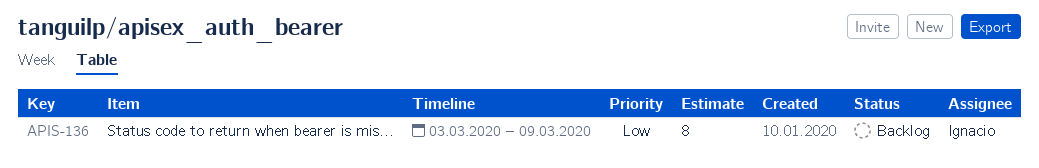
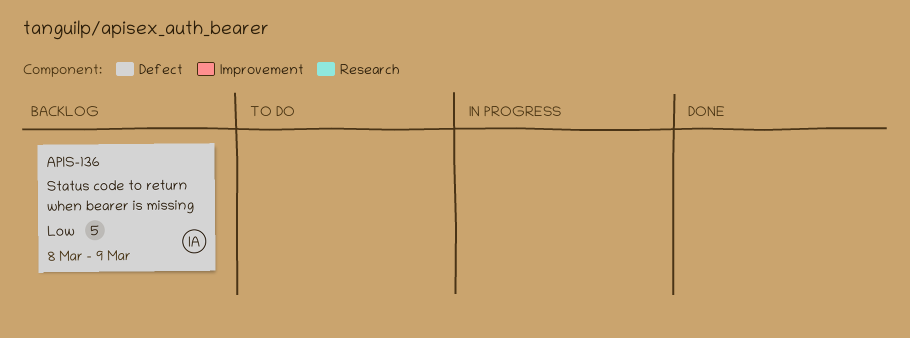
APIS-136, estimate: 8 -> 5
APIS-136, start: Mar 3 -> Mar 8

